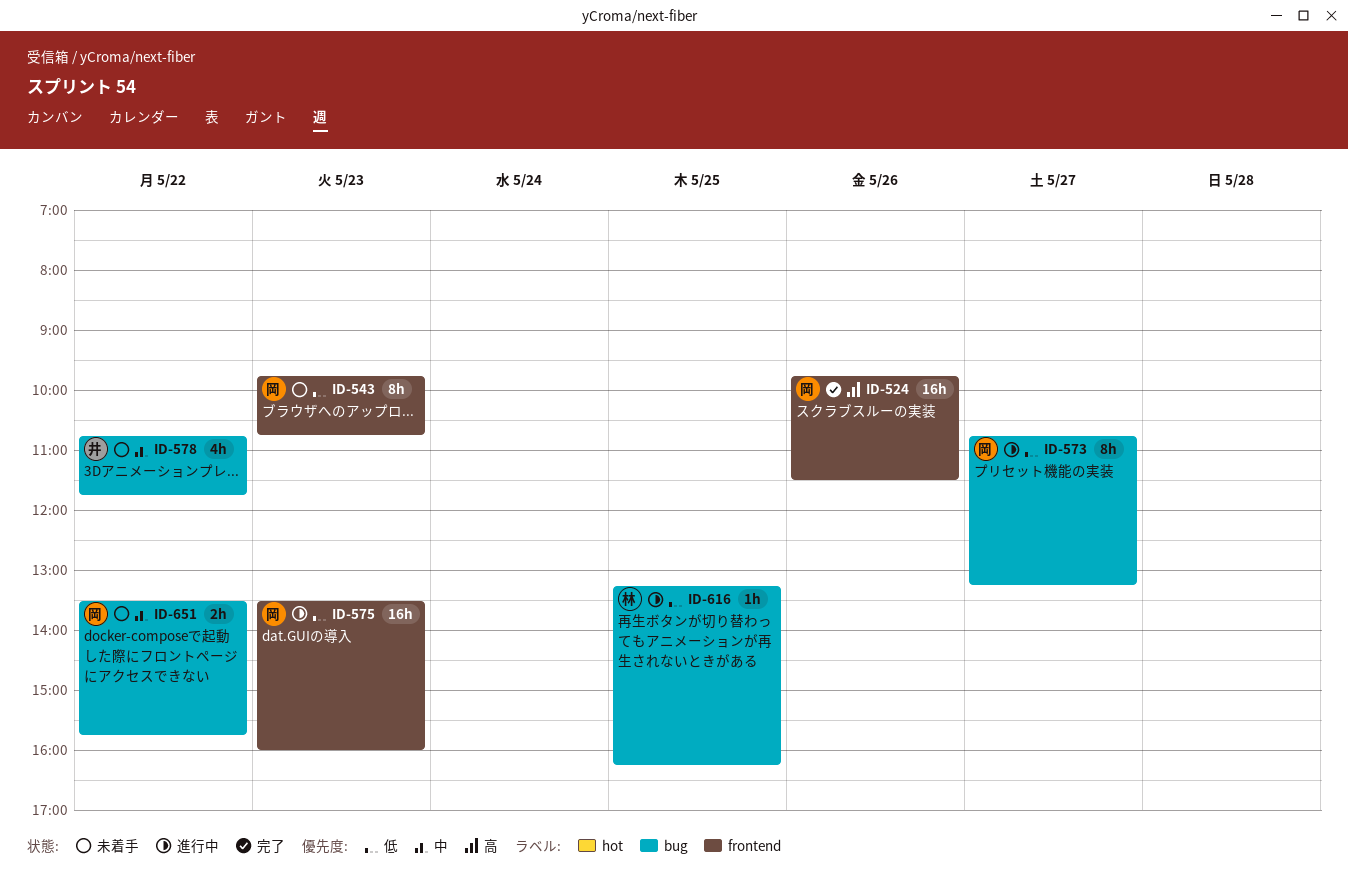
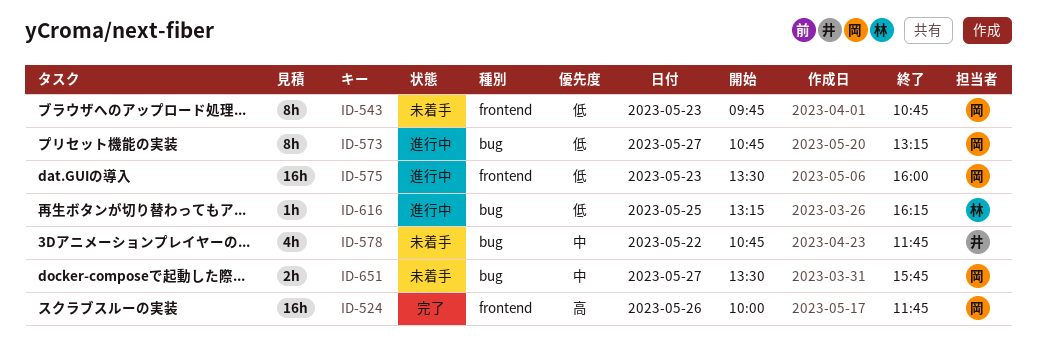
ID-524, begins: 09:45 -> 10:00
ID-524, ends: 11:30 -> 11:45
ID-651, day: May 22 -> May 27

